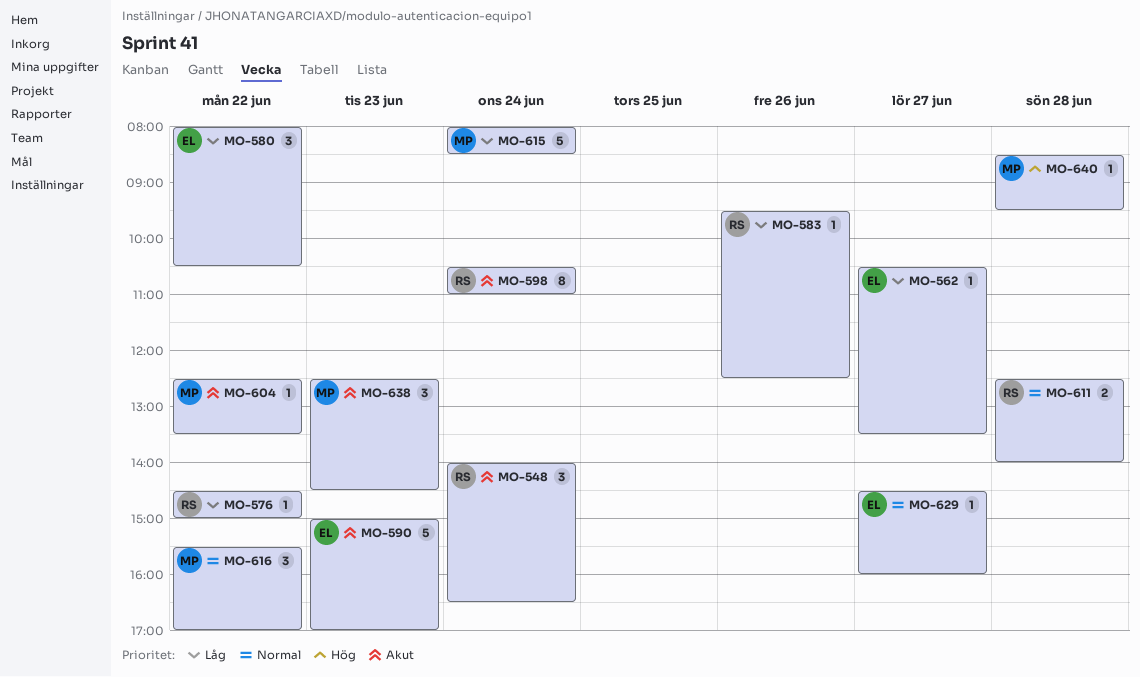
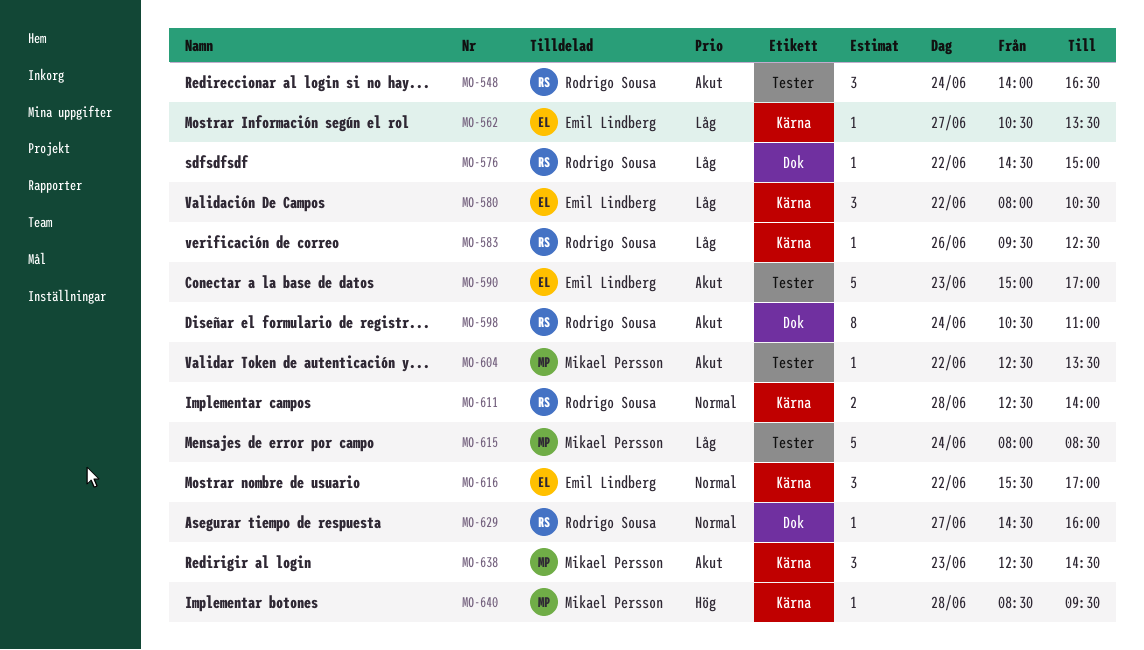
MO-616, owner: Mikael Persson -> Emil Lindberg
MO-629, owner: Emil Lindberg -> Rodrigo Sousa

